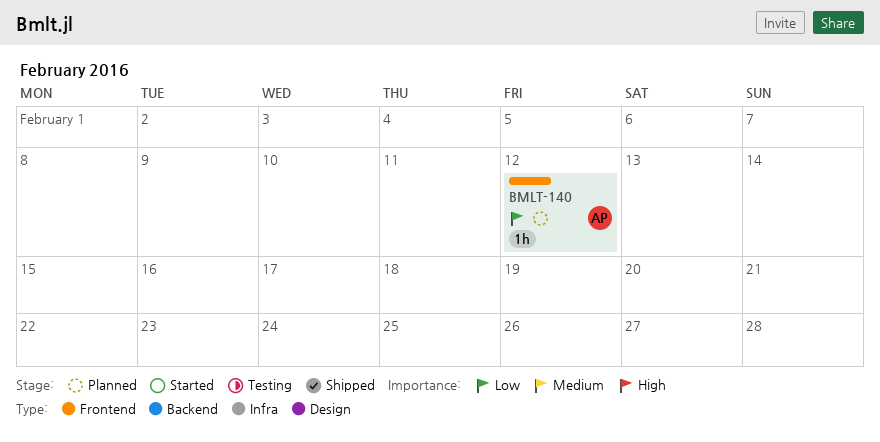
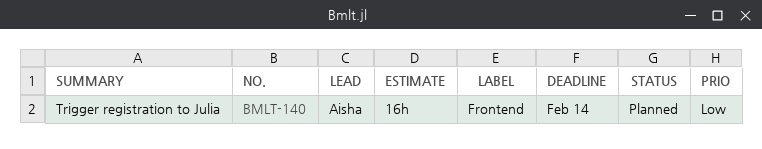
BMLT-140, estimate: 1h -> 16h
BMLT-140, due: Feb 12 -> Feb 14

